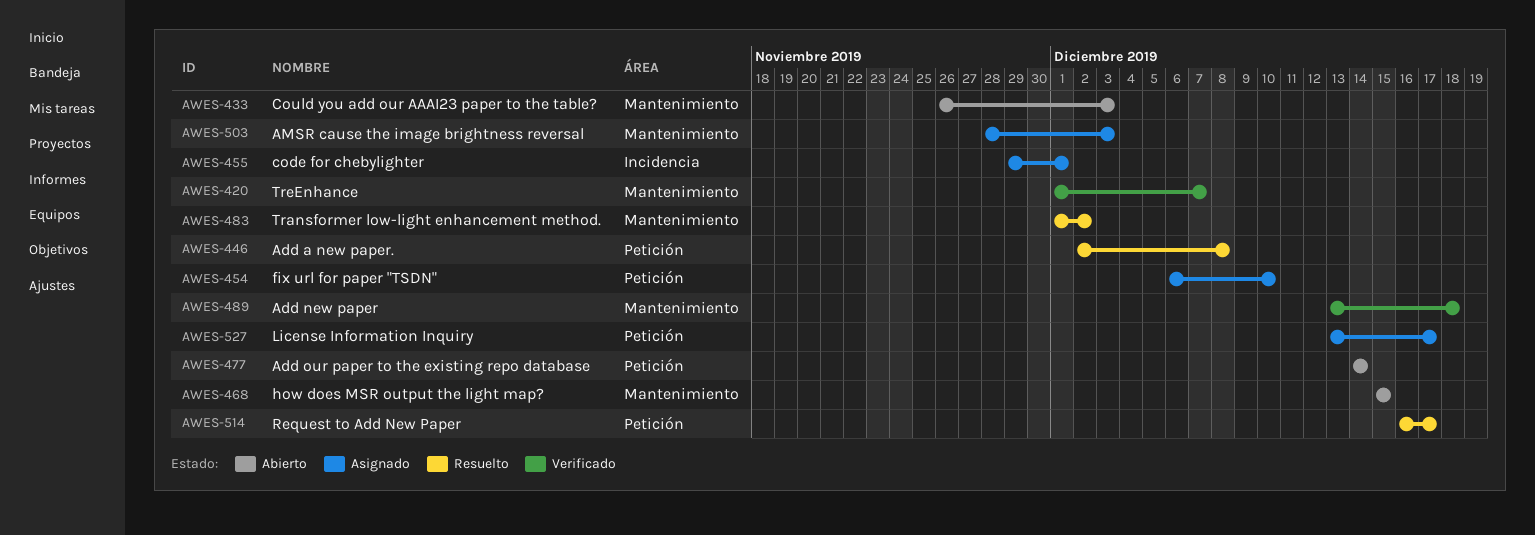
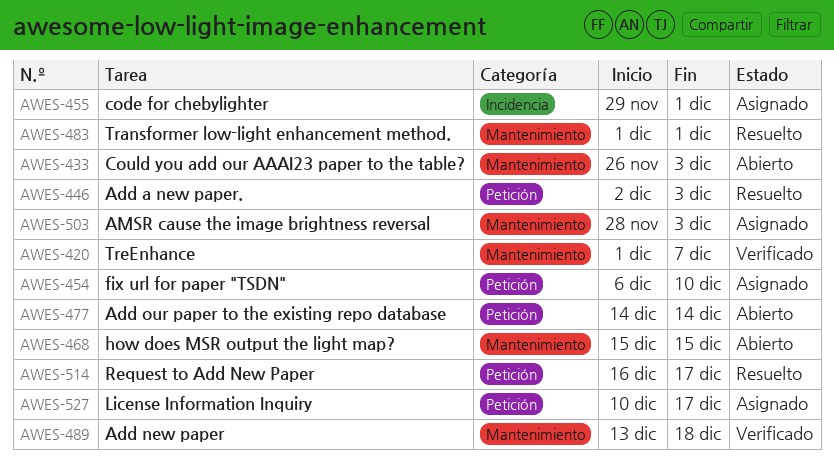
AWES-446, due: Dec 8 -> Dec 3
AWES-483, due: Dec 2 -> Dec 1
AWES-527, start: Dec 13 -> Dec 10

